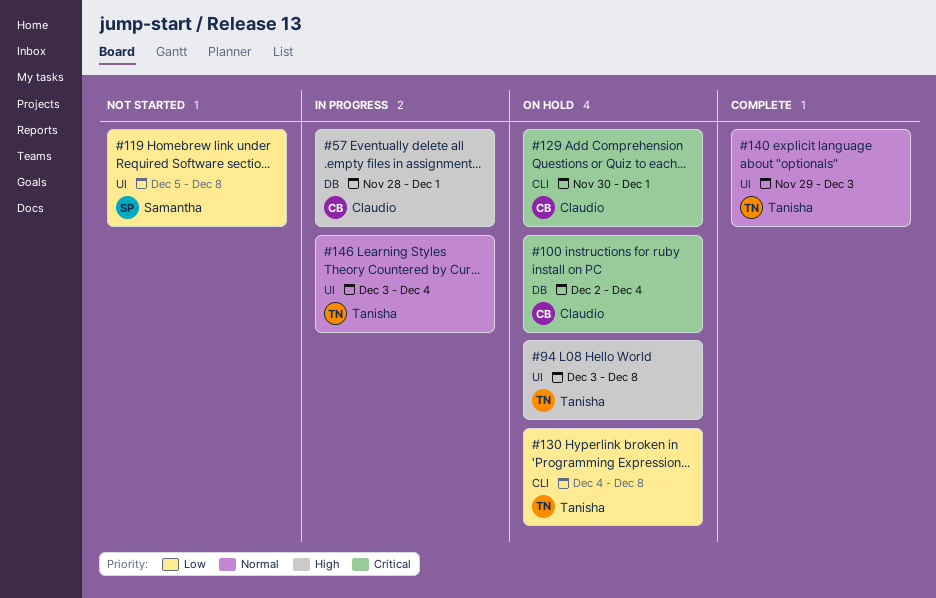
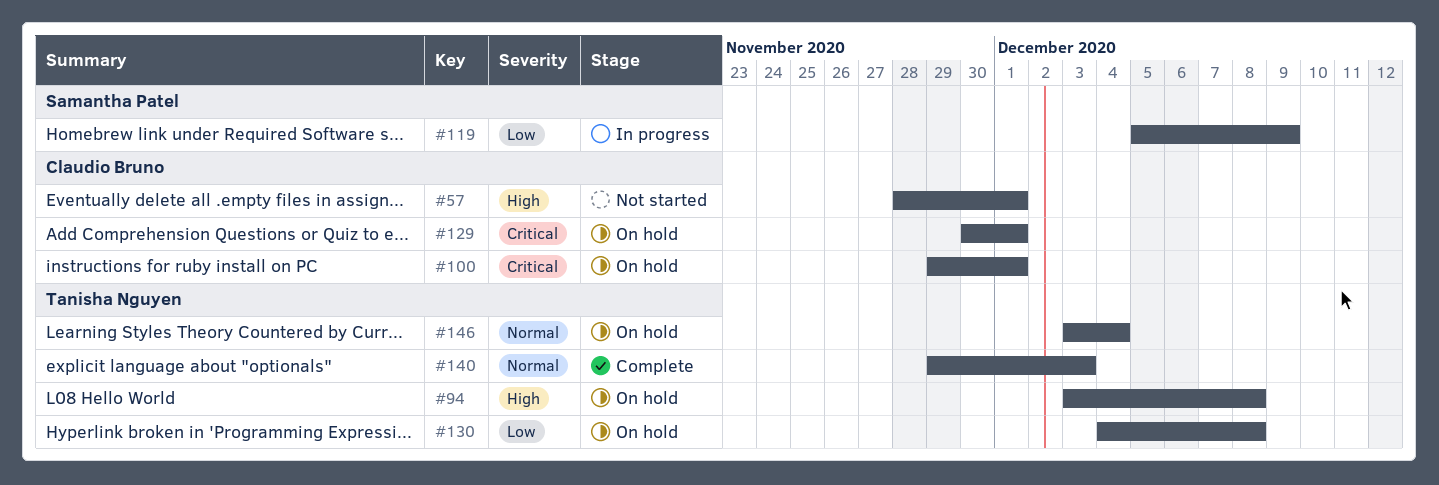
#57, status: In progress -> Not started
#100, start: Dec 2 -> Nov 29
#100, due: Dec 4 -> Dec 1
#119, status: Not started -> In progress
#119, due: Dec 8 -> Dec 9
#146, status: In progress -> On hold

